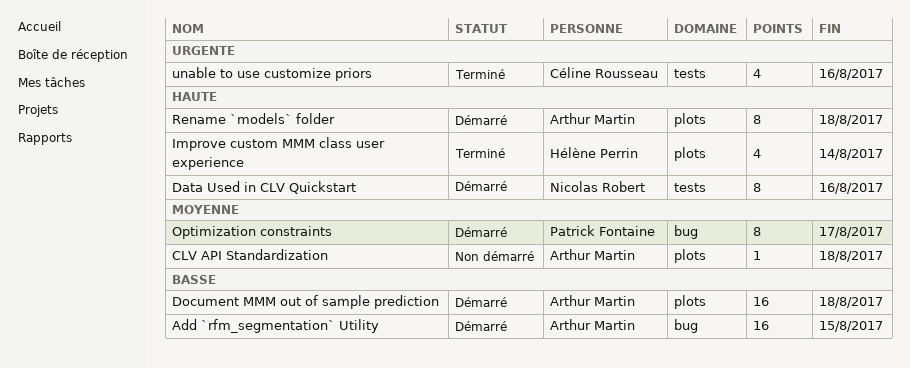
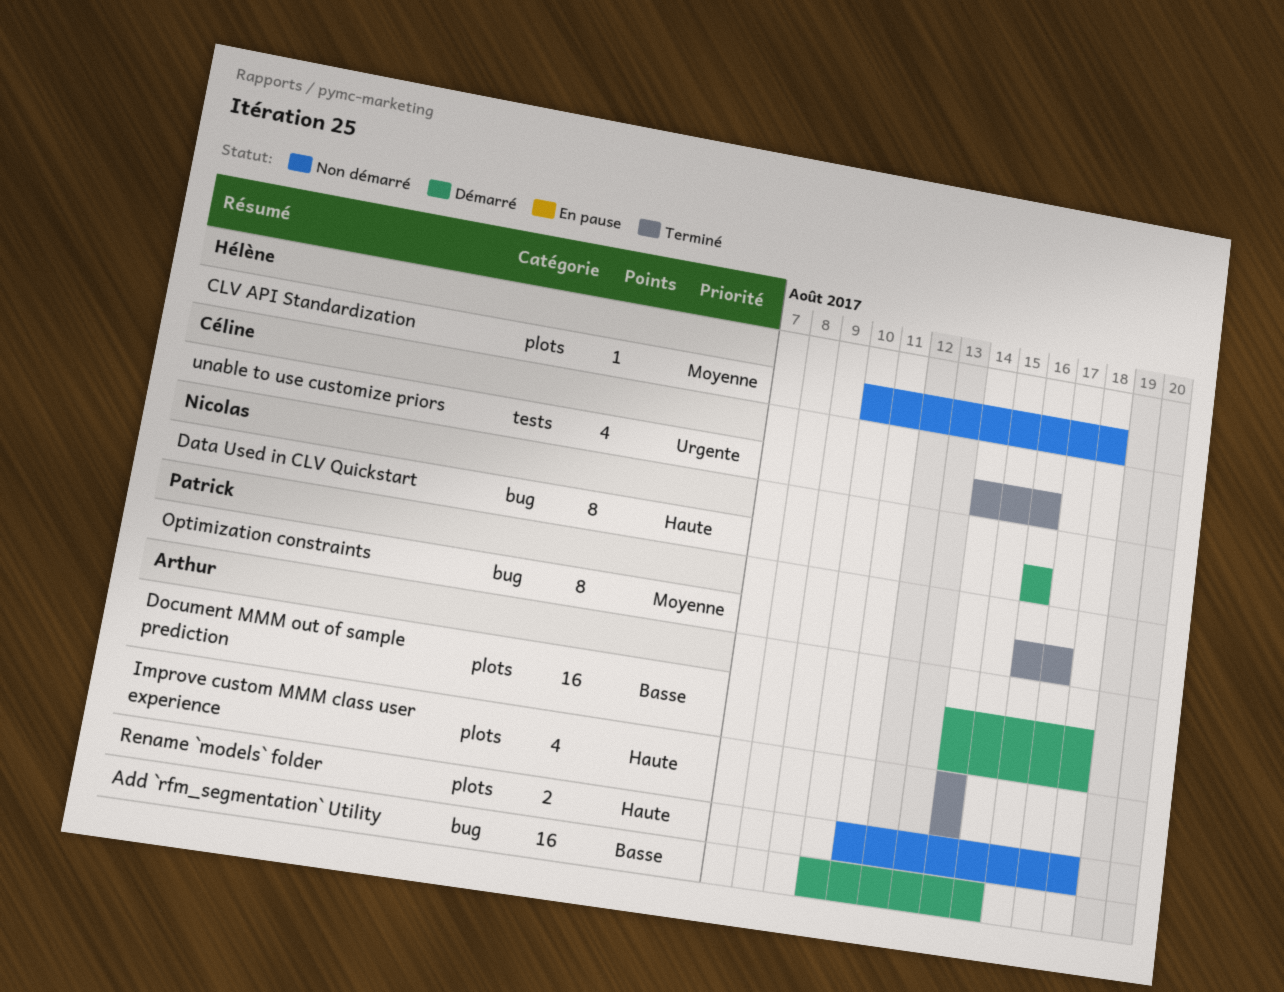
CLV API Standardization, owner: Arthur Martin -> Hélène Perrin
Data Used in CLV Quickstart, label: tests -> bug
Improve custom MMM class user experience, owner: Hélène Perrin -> Arthur Martin
Optimization constraints, status: Démarré -> Terminé
Rename `models` folder, status: Démarré -> Non démarré
Rename `models` folder, estimate: 8 -> 2

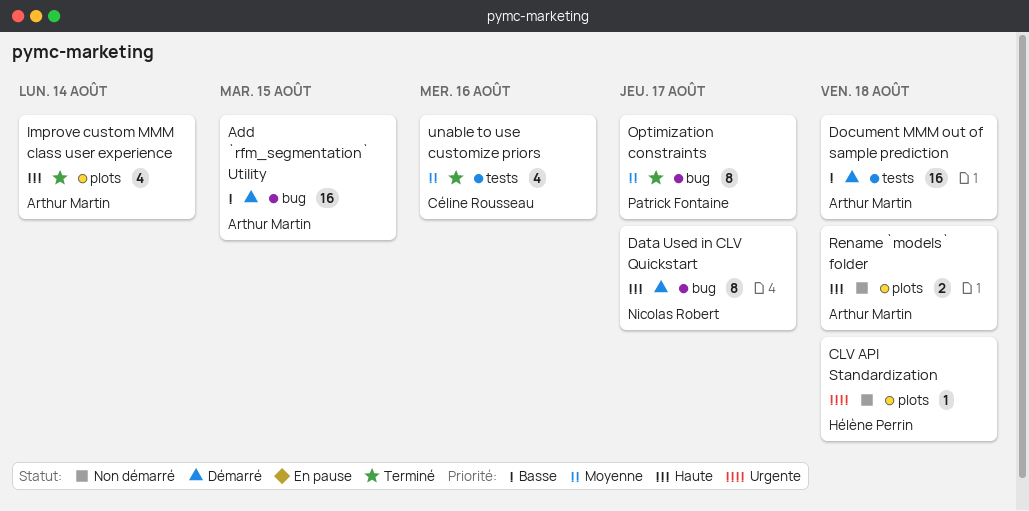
CLV API Standardization, priority: Moyenne -> Urgente
Data Used in CLV Quickstart, due: Aug 16 -> Aug 17
Document MMM out of sample prediction, label: plots -> tests
unable to use customize priors, priority: Urgente -> Moyenne

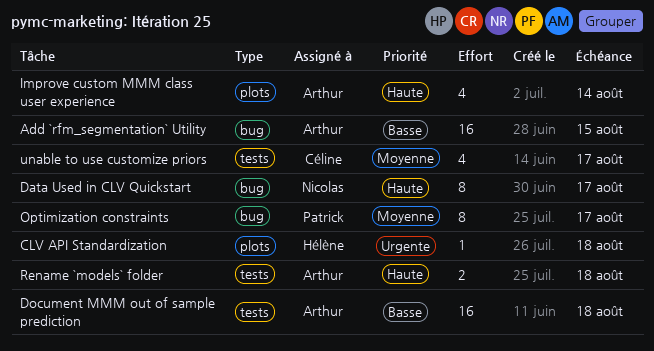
Rename `models` folder, label: plots -> tests
unable to use customize priors, due: Aug 16 -> Aug 17

